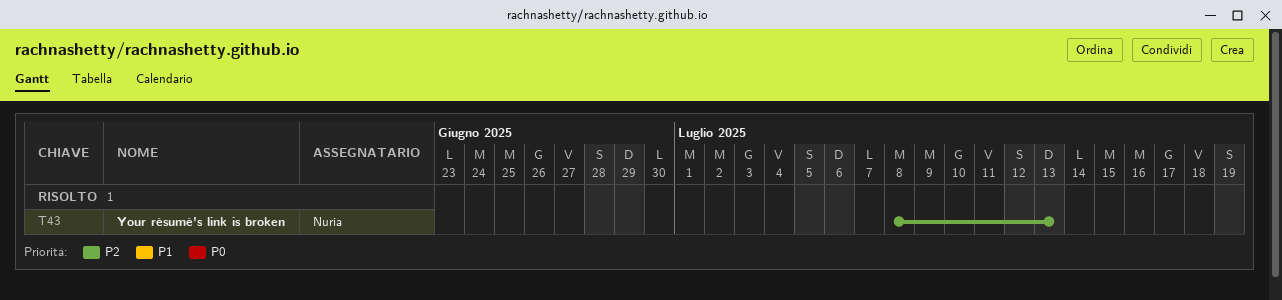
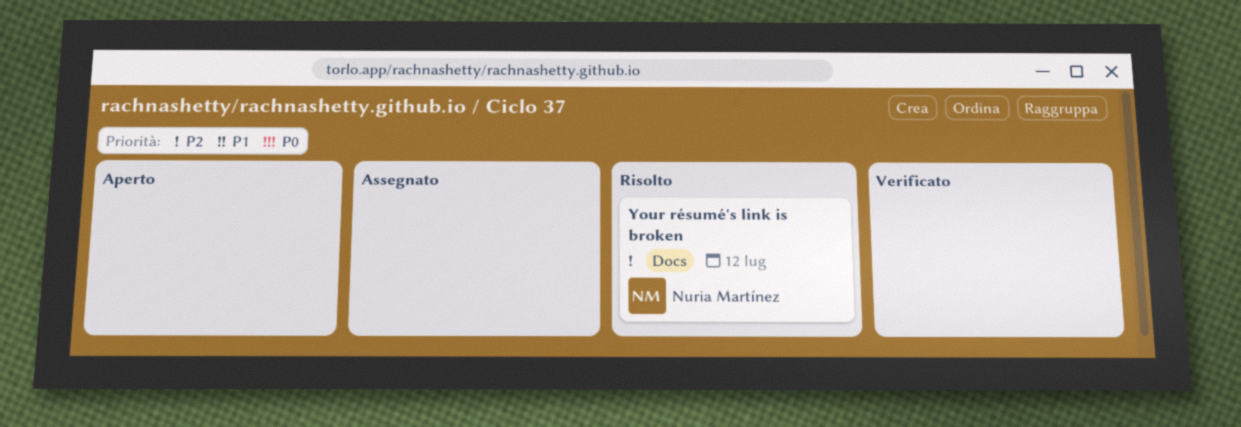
Your résumé's link is broken, due: Jul 13 -> Jul 12

